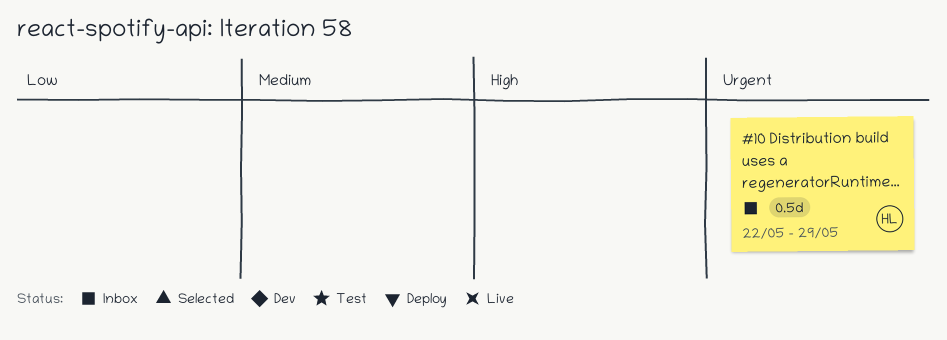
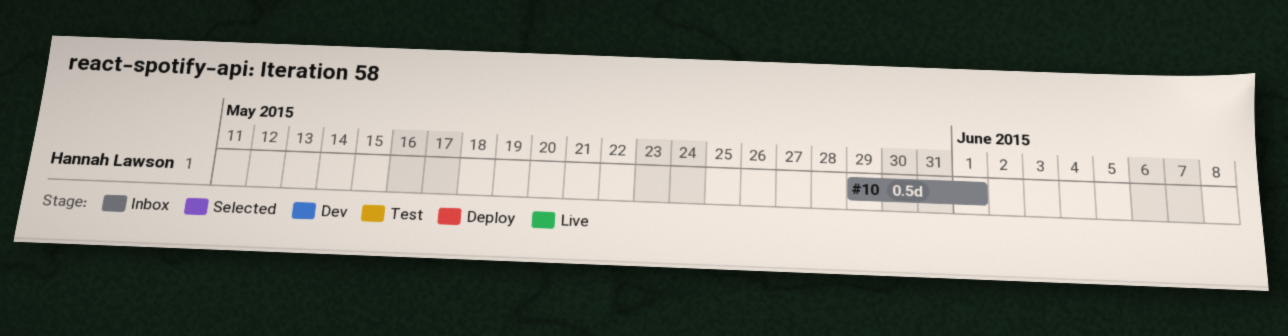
#10, start: May 22 -> May 29
#10, due: May 29 -> Jun 1

